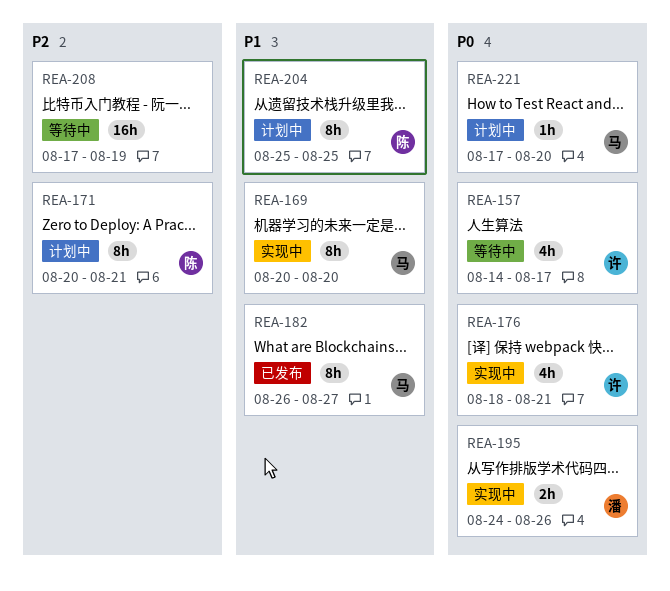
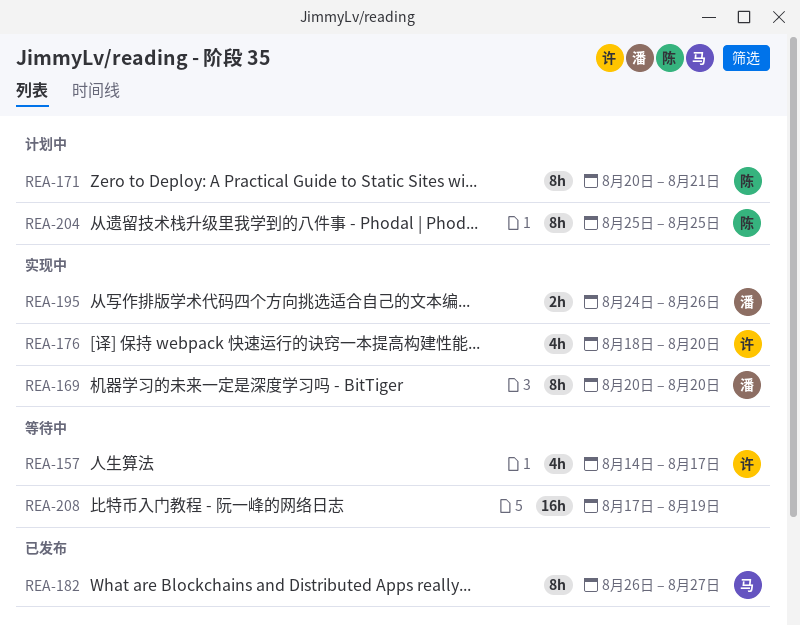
REA-169, owner: 马 -> 潘
REA-176, due: Aug 21 -> Aug 20
REA-221: present -> none

